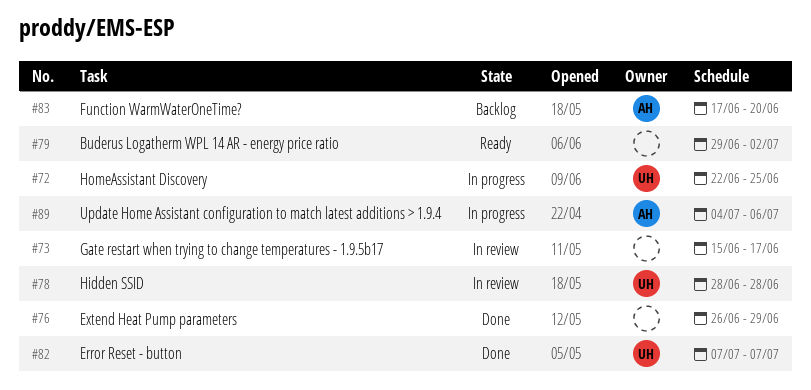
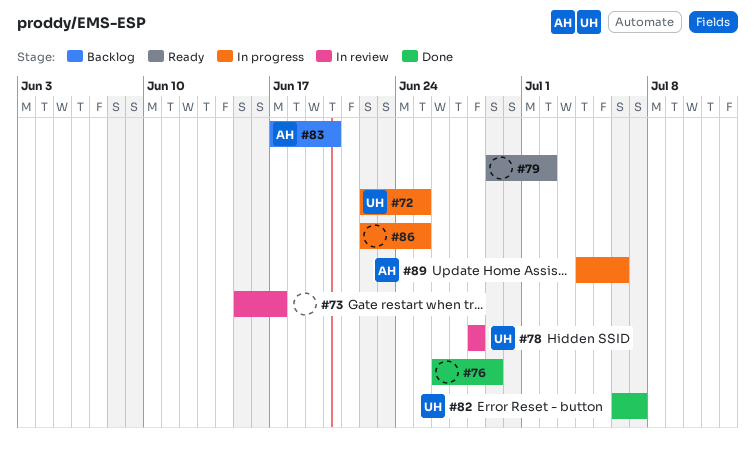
#82, start: Jul 7 -> Jul 6
#86: none -> present

